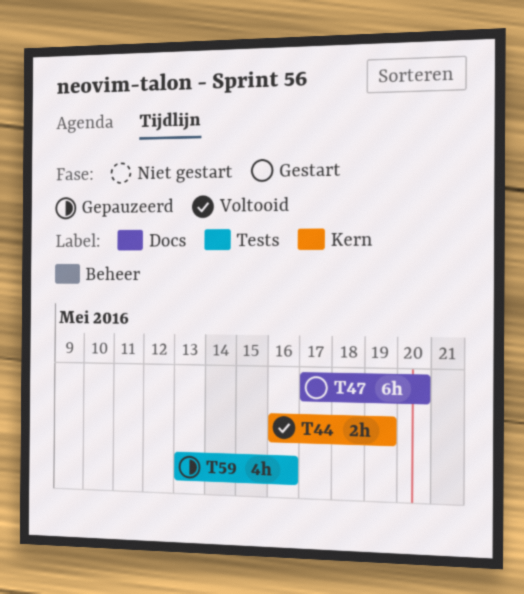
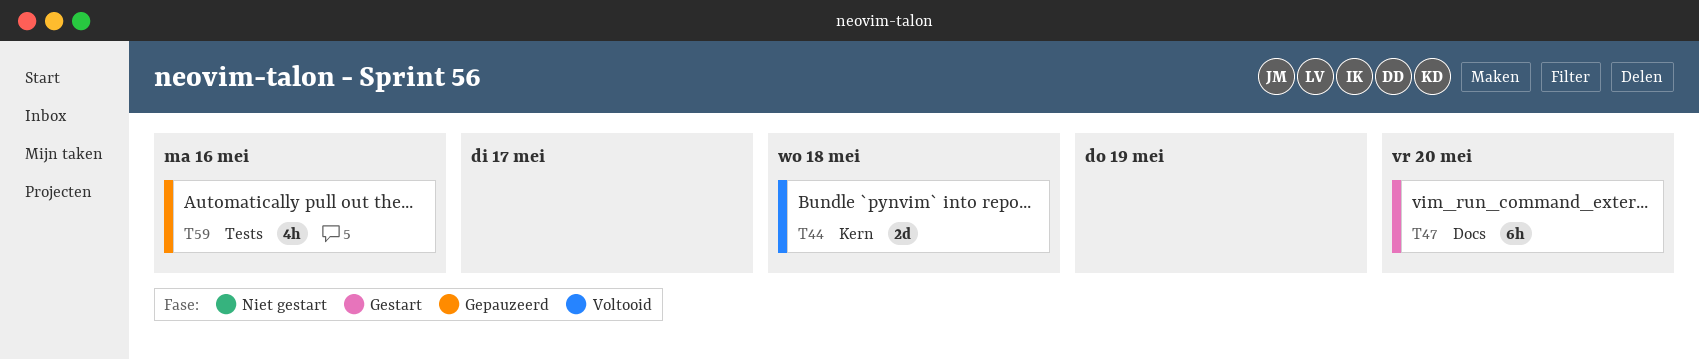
T44, estimate: 2h -> 2d
T44, due: May 19 -> May 18

